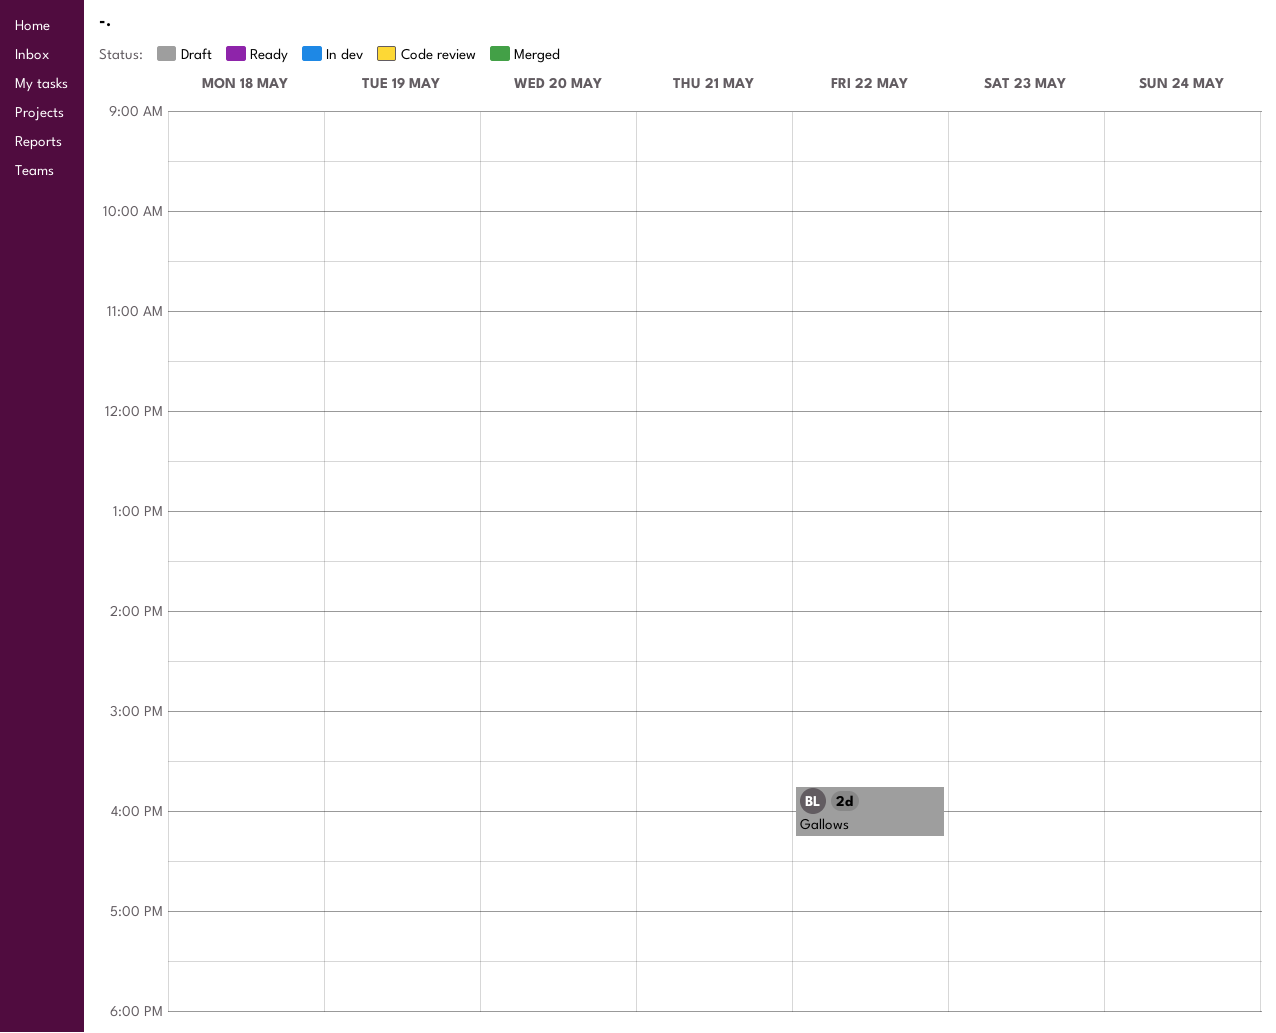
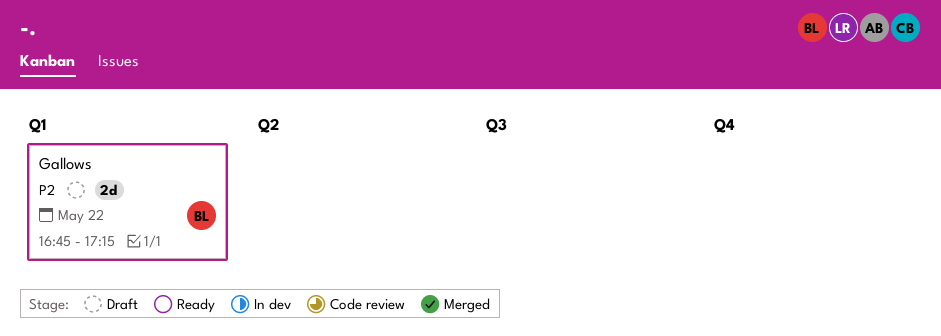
Gallows, begins: 15:45 -> 16:45
Gallows, ends: 16:15 -> 17:15

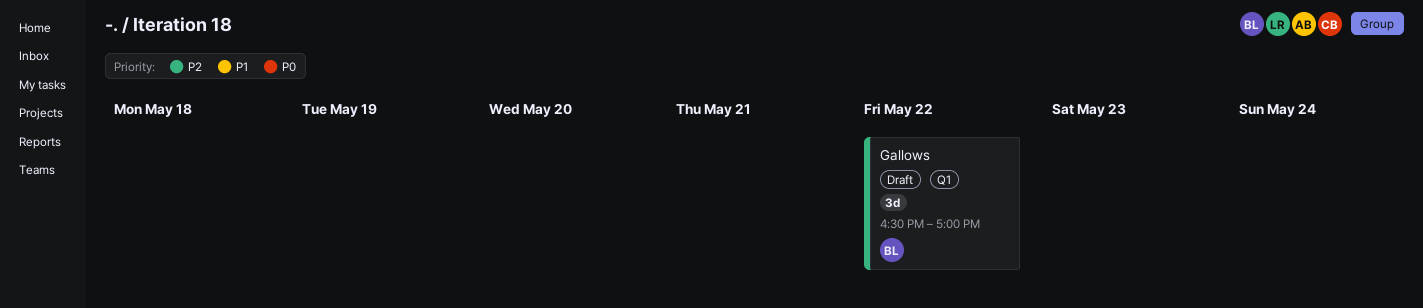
Gallows, estimate: 2d -> 3d
Gallows, begins: 16:45 -> 16:30
Gallows, ends: 17:15 -> 17:00

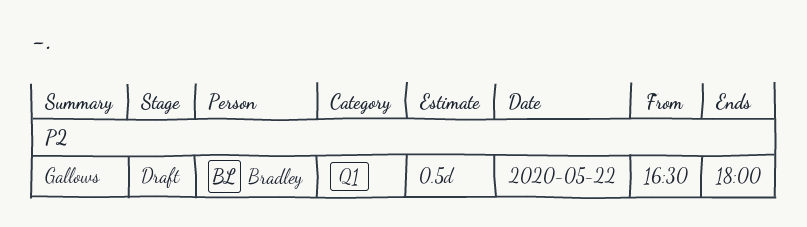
Gallows, estimate: 3d -> 0.5d
Gallows, ends: 17:00 -> 18:00

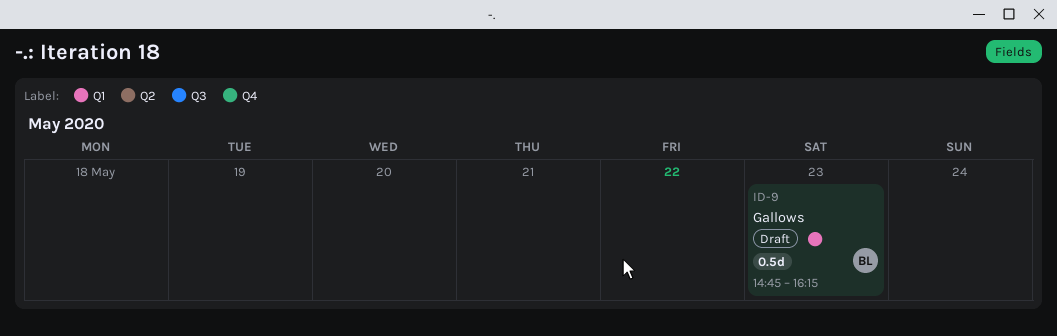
Gallows, day: May 22 -> May 23
Gallows, begins: 16:30 -> 14:45
Gallows, ends: 18:00 -> 16:15

